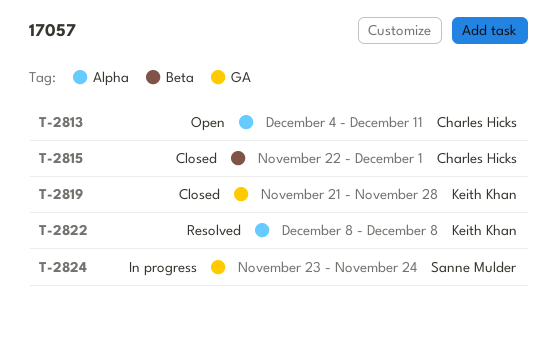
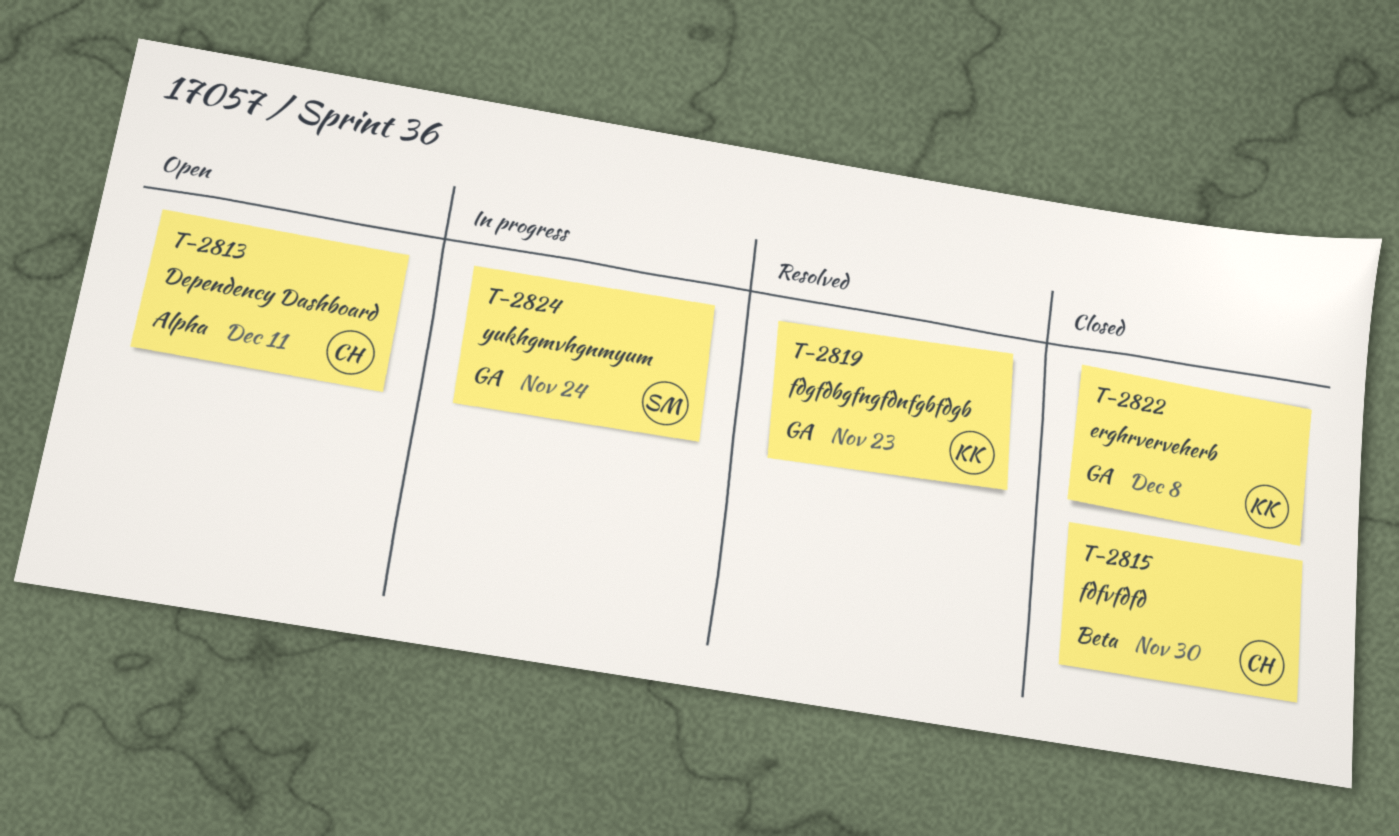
T-2815, due: Dec 1 -> Nov 30
T-2819, status: Closed -> Resolved
T-2819, due: Nov 28 -> Nov 23
T-2822, status: Resolved -> Closed
T-2822, label: Alpha -> GA

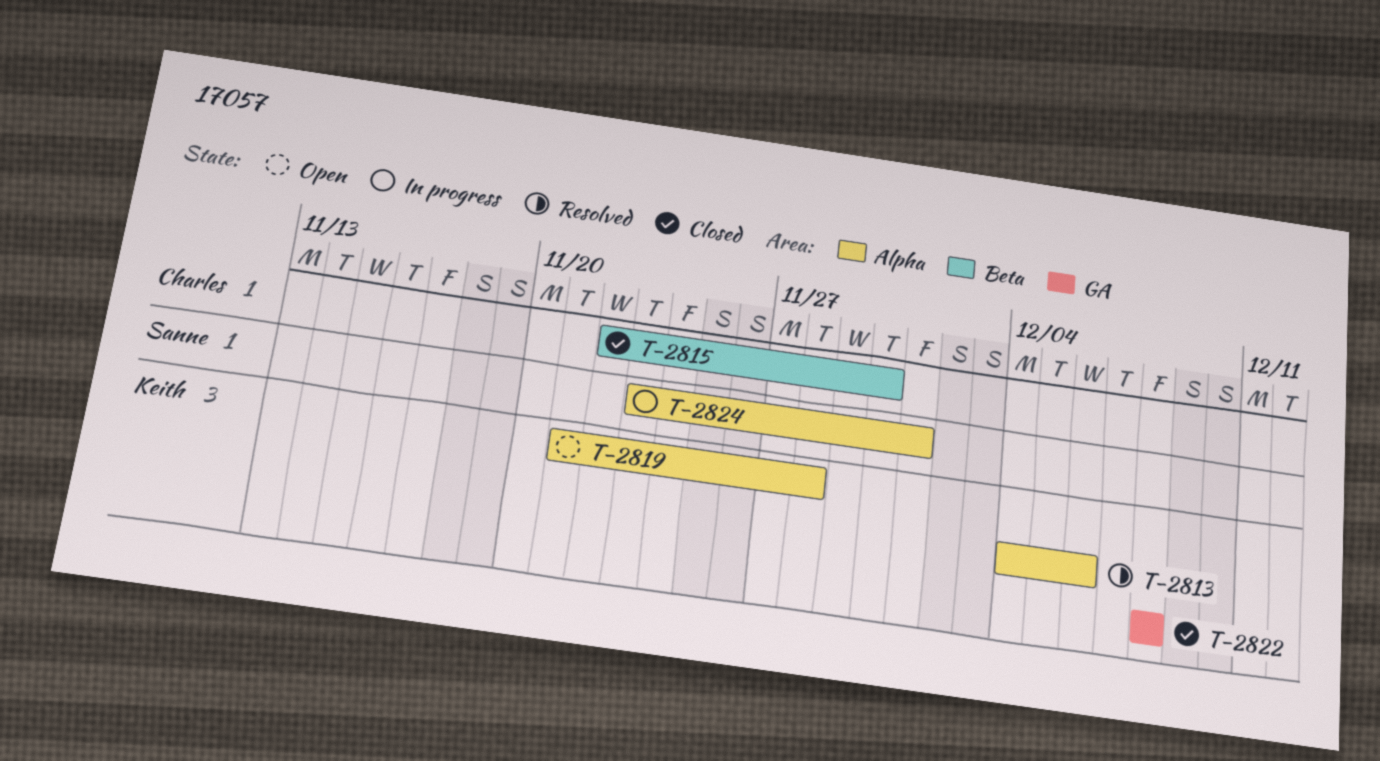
T-2813, status: Open -> Resolved
T-2813, owner: Charles -> Keith
T-2813, due: Dec 11 -> Dec 6
T-2819, status: Resolved -> Open
T-2819, label: GA -> Alpha
T-2819, due: Nov 23 -> Nov 28
T-2824, label: GA -> Alpha
T-2824, due: Nov 24 -> Dec 1

